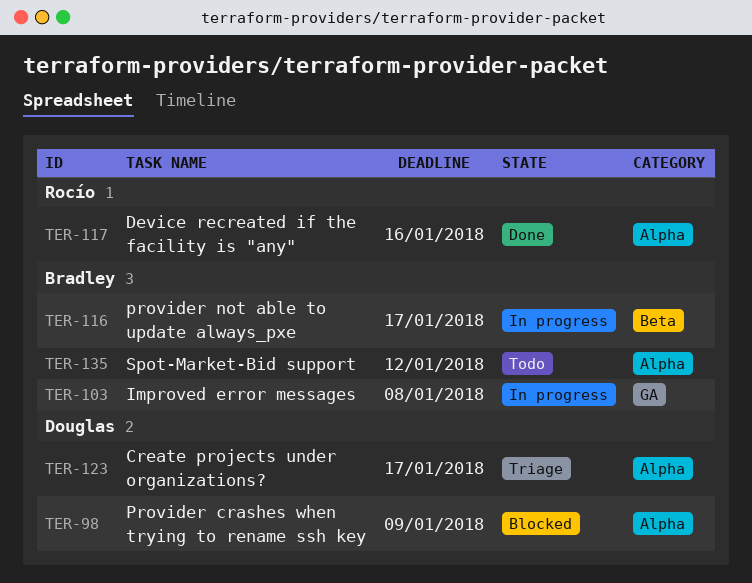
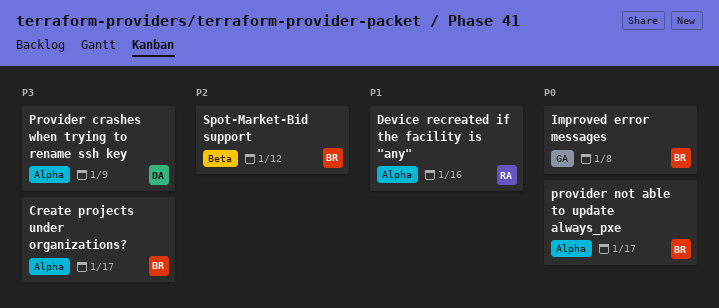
Create projects under organizations?, owner: Douglas -> Bradley
provider not able to update always_pxe, label: Beta -> Alpha
Spot-Market-Bid support, label: Alpha -> Beta

